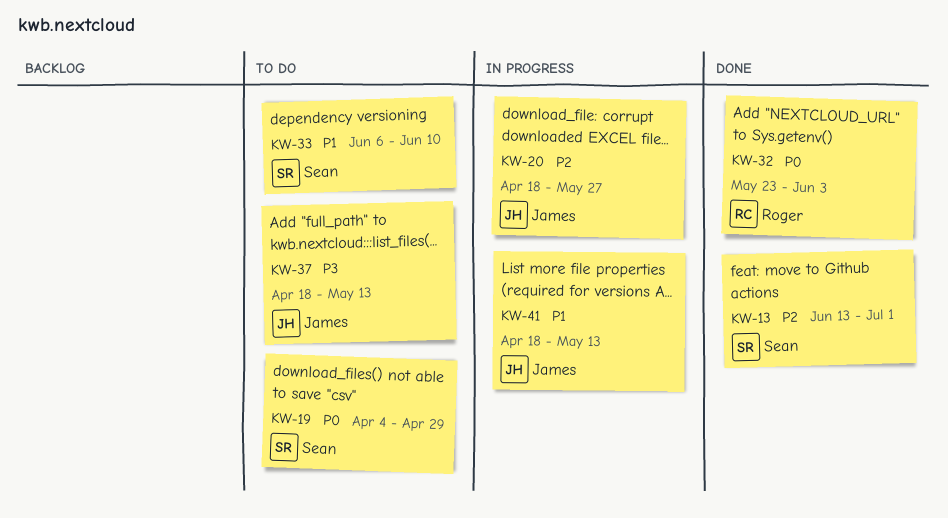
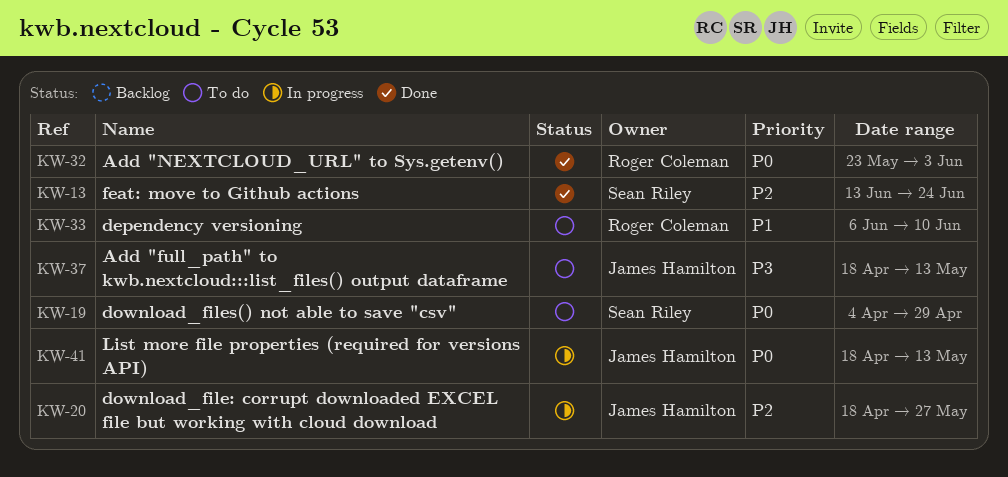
KW-13, due: Jul 1 -> Jun 24
KW-33, owner: Sean Riley -> Roger Coleman
KW-41, priority: P1 -> P0

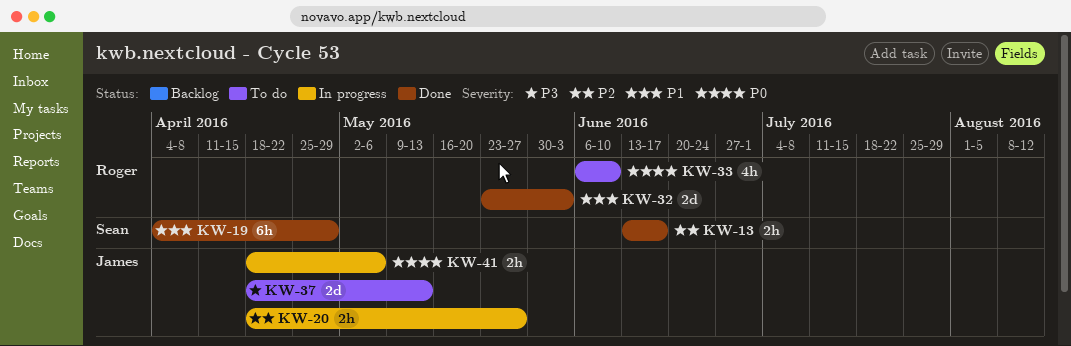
KW-13, due: Jun 24 -> Jun 17
KW-19, status: To do -> Done
KW-19, priority: P0 -> P1
KW-32, priority: P0 -> P1
KW-33, priority: P1 -> P0
KW-41, due: May 13 -> May 6

